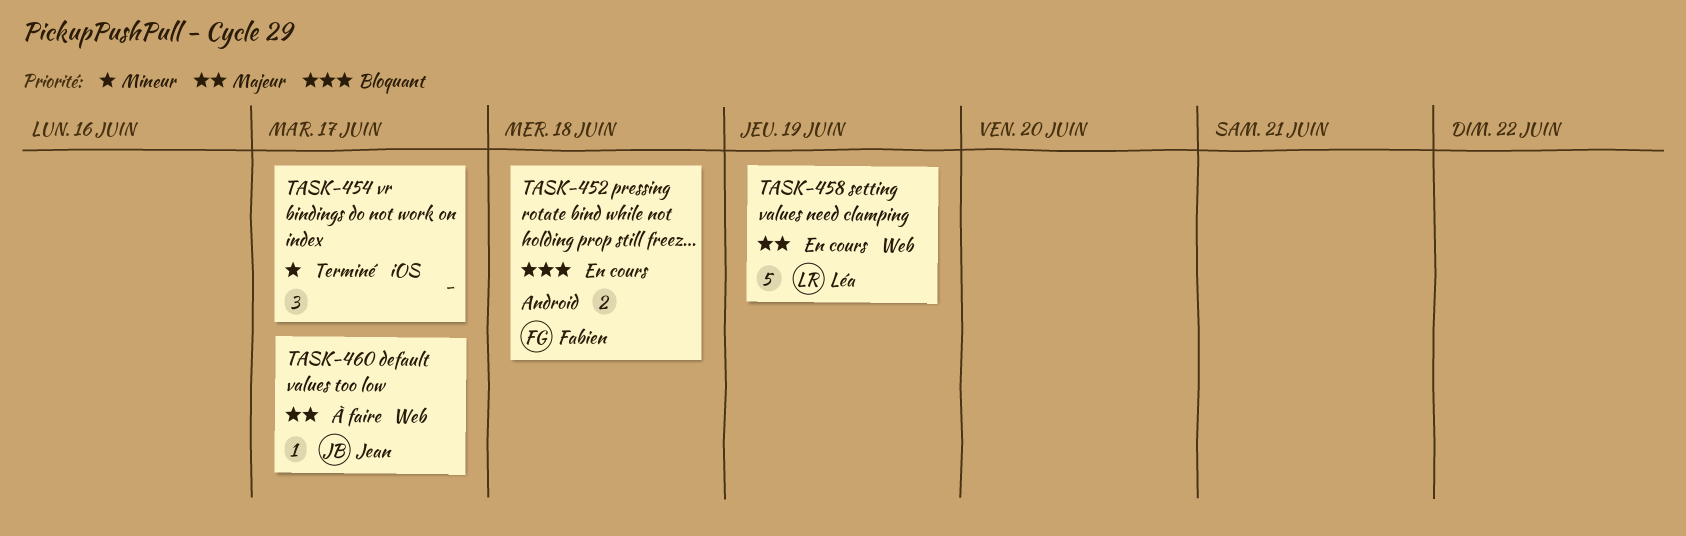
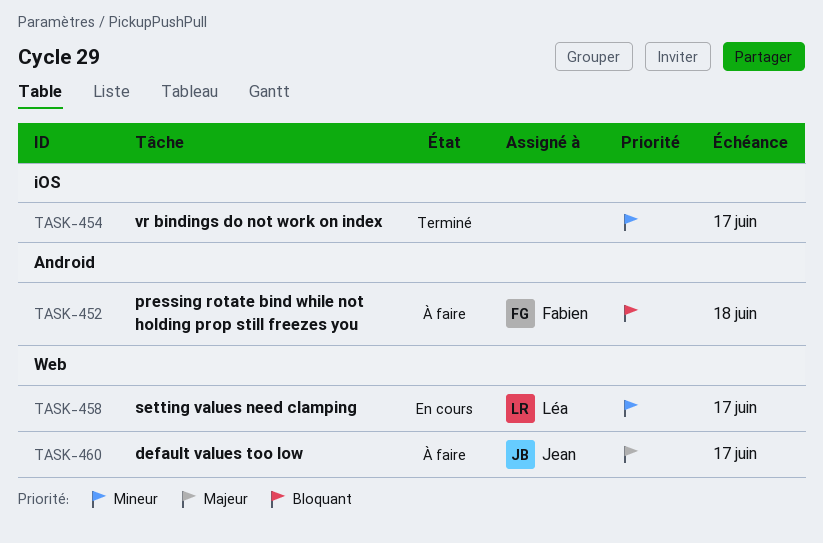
TASK-452, status: En cours -> À faire
TASK-458, priority: Majeur -> Mineur
TASK-458, due: Jun 19 -> Jun 17

